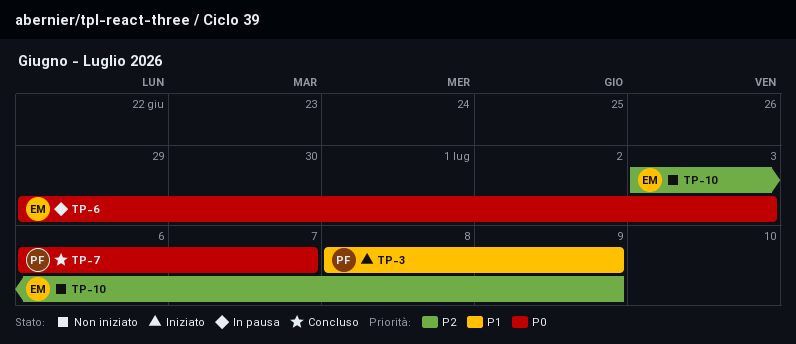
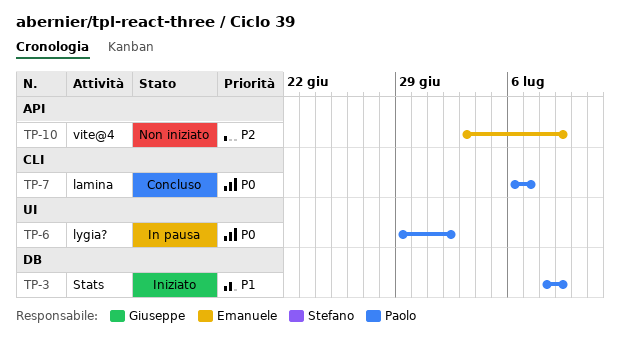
TP-6, owner: Emanuele -> Paolo
TP-6, due: Jul 3 -> Jul 2

